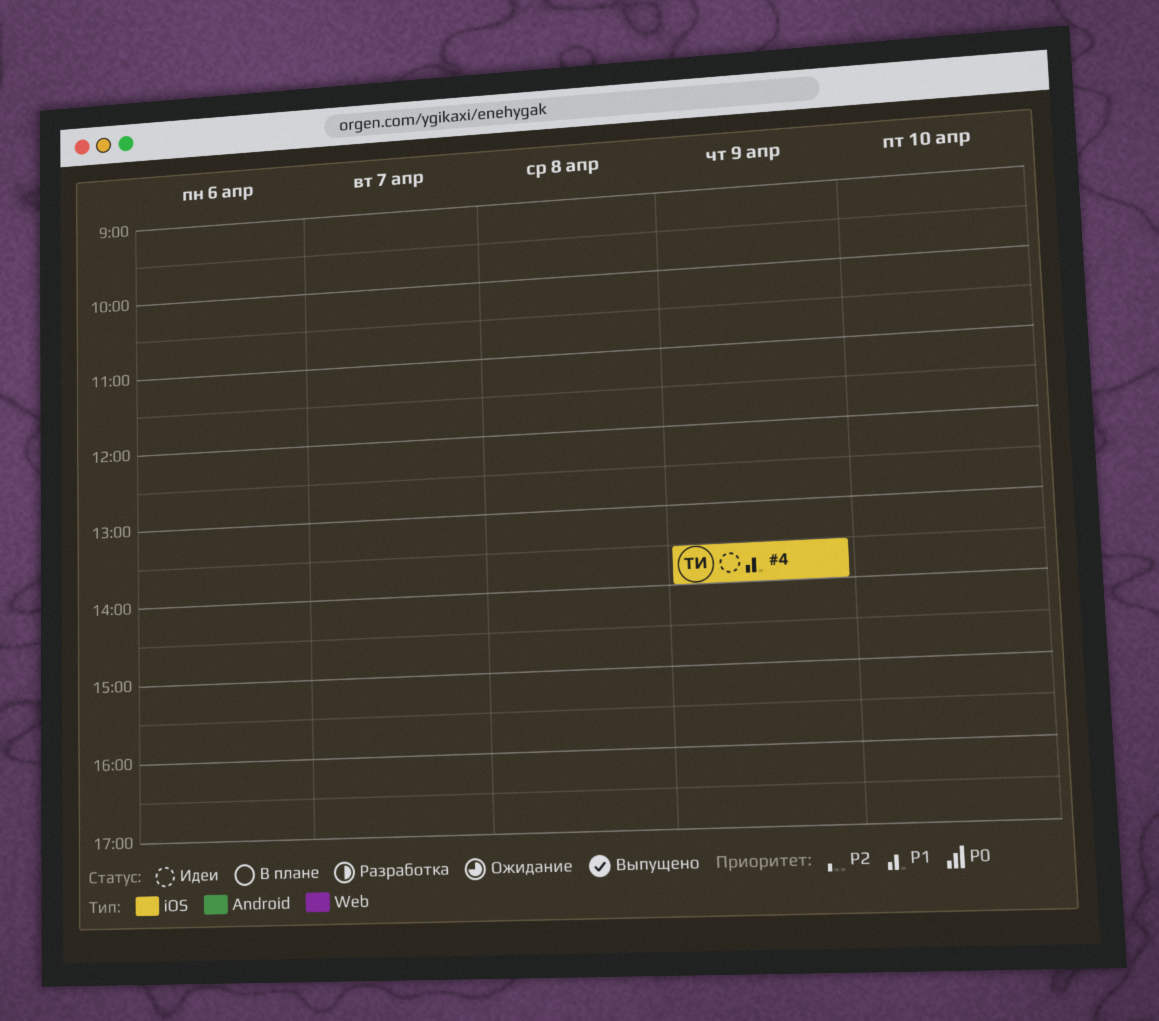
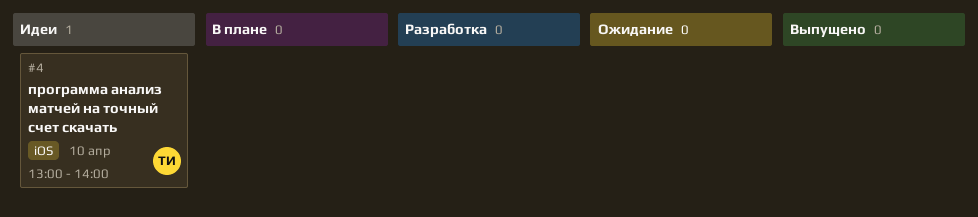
#4, day: Apr 9 -> Apr 10
#4, begins: 13:30 -> 13:00

